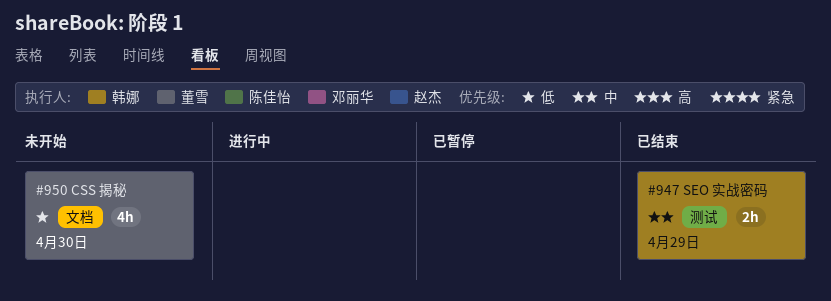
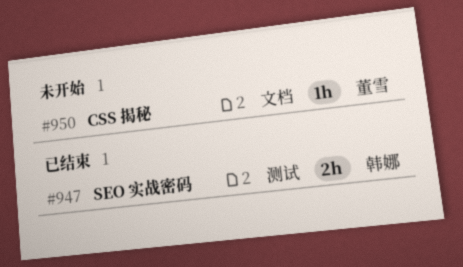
#950, estimate: 4h -> 1h

